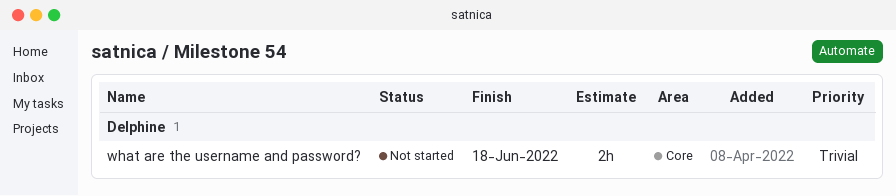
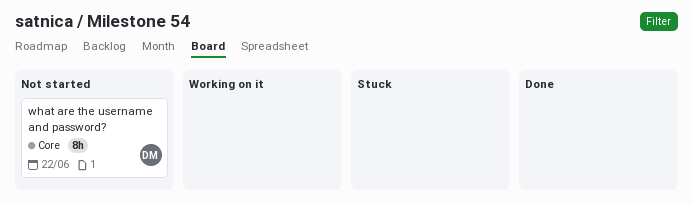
what are the username and password?, estimate: 2h -> 8h
what are the username and password?, due: Jun 18 -> Jun 22

